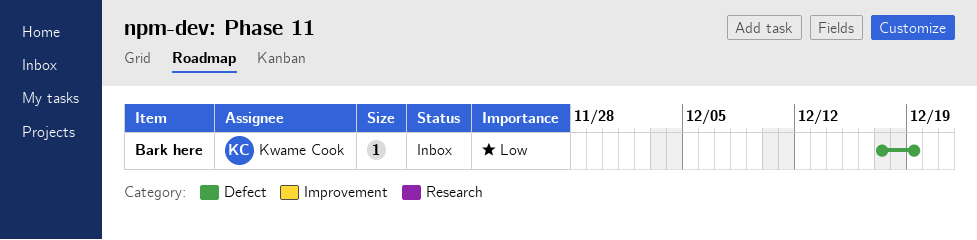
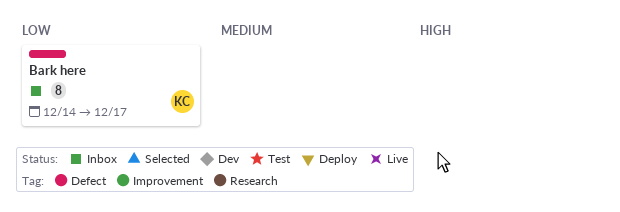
Bark here, estimate: 1 -> 8
Bark here, start: Dec 17 -> Dec 14
Bark here, due: Dec 19 -> Dec 17

